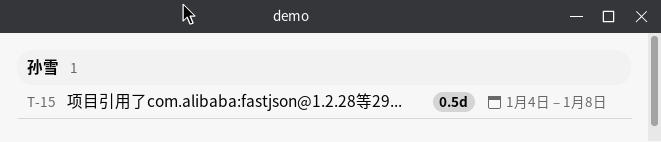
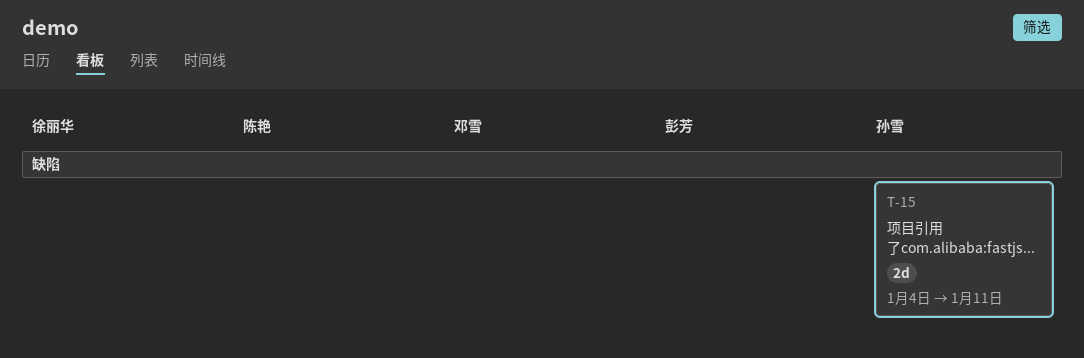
T-15, estimate: 0.5d -> 2d
T-15, due: Jan 8 -> Jan 11

